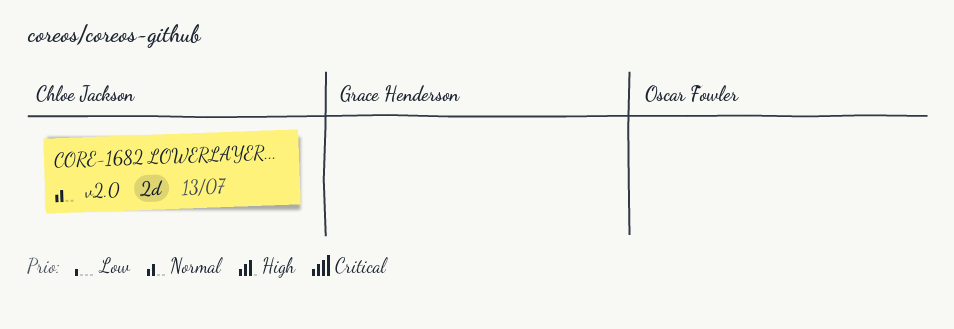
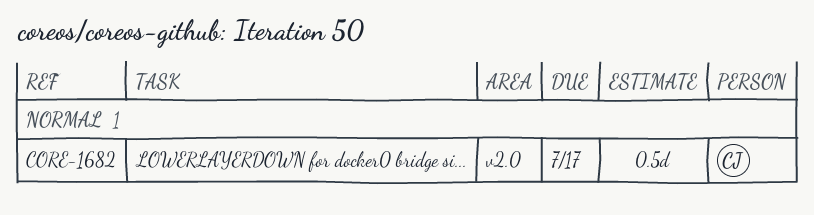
CORE-1682, estimate: 2d -> 0.5d
CORE-1682, due: Jul 13 -> Jul 17

